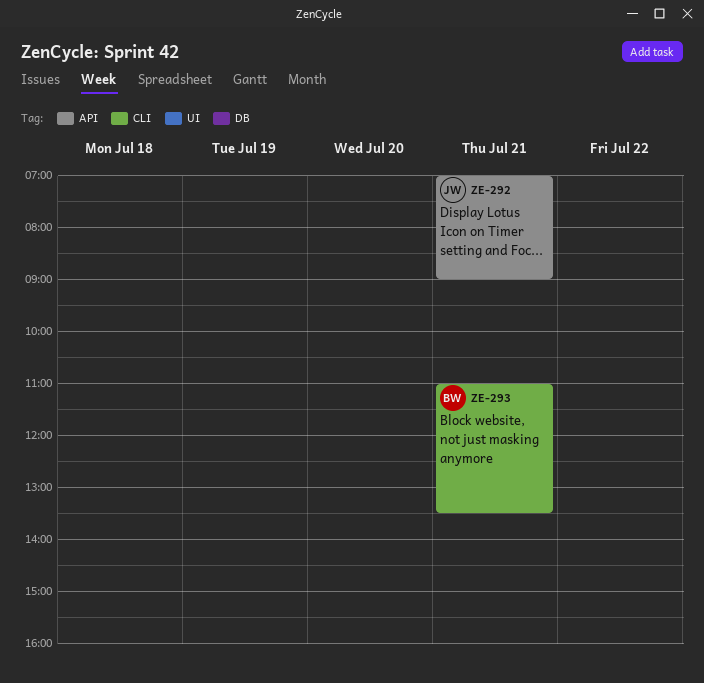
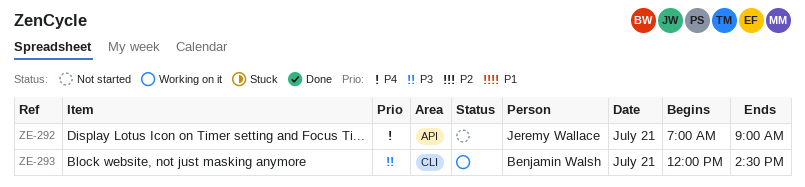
ZE-293, begins: 11:00 -> 12:00
ZE-293, ends: 13:30 -> 14:30

